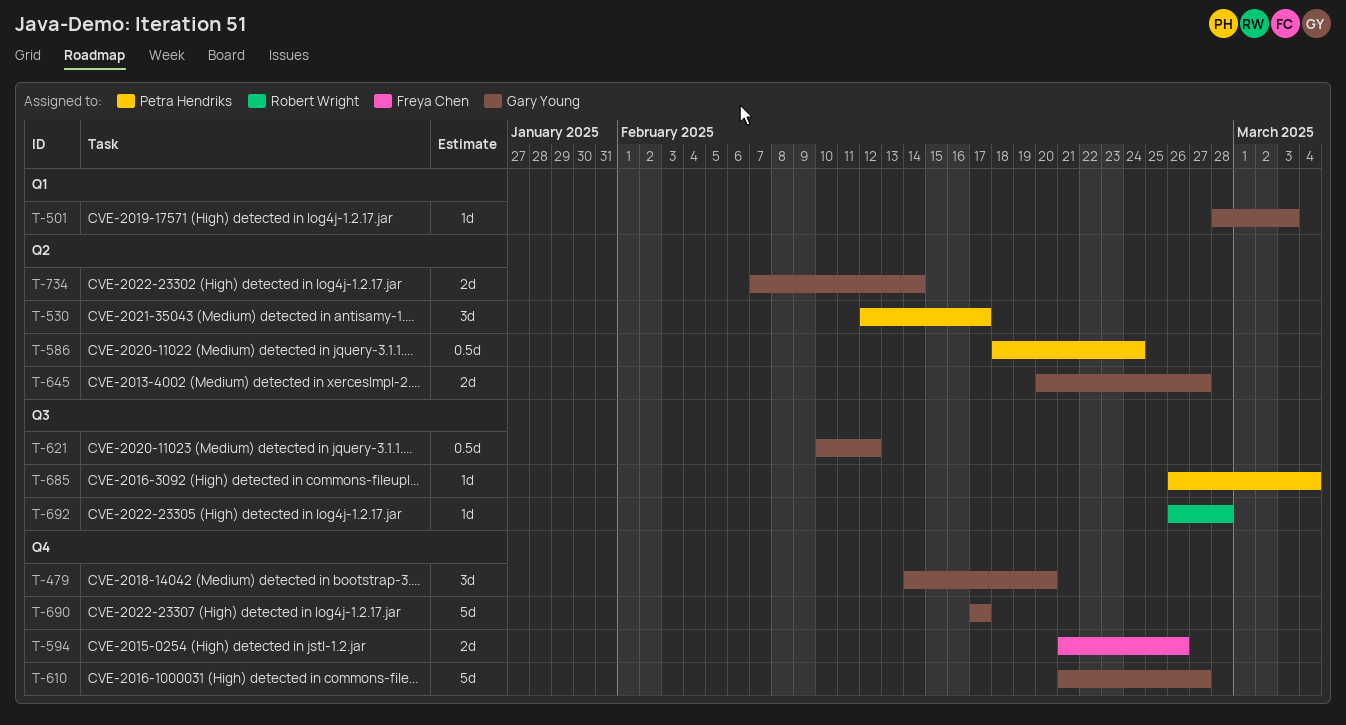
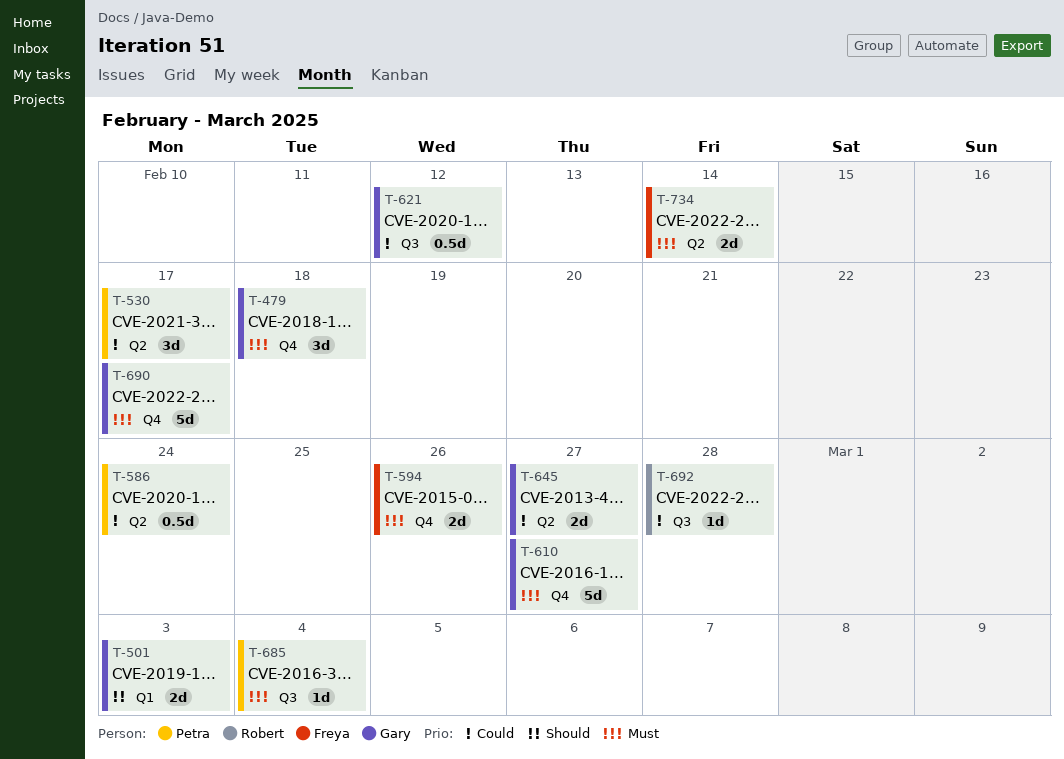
T-479, due: Feb 20 -> Feb 18
T-501, estimate: 1d -> 2d
T-734, owner: Gary Young -> Freya Chen

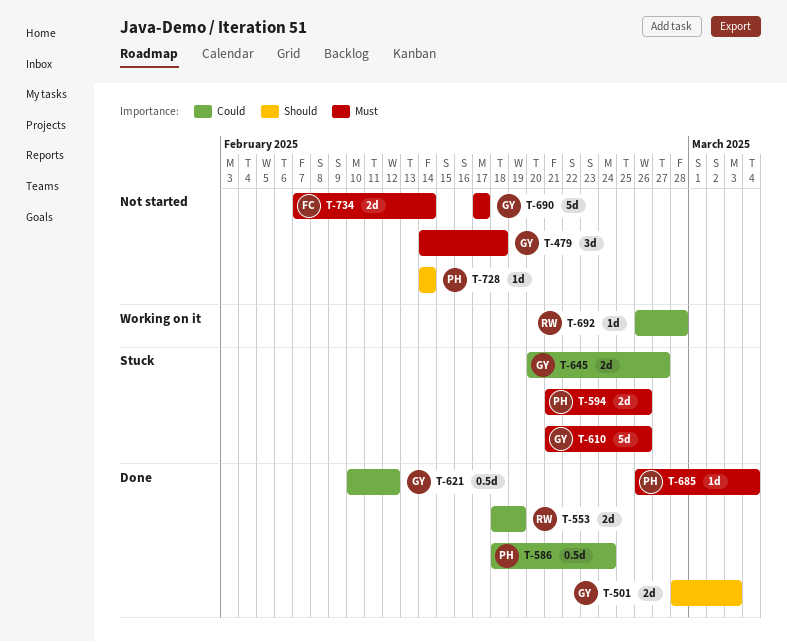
T-530: present -> none
T-553: none -> present
T-594, owner: Freya -> Petra
T-610, due: Feb 27 -> Feb 26
T-728: none -> present

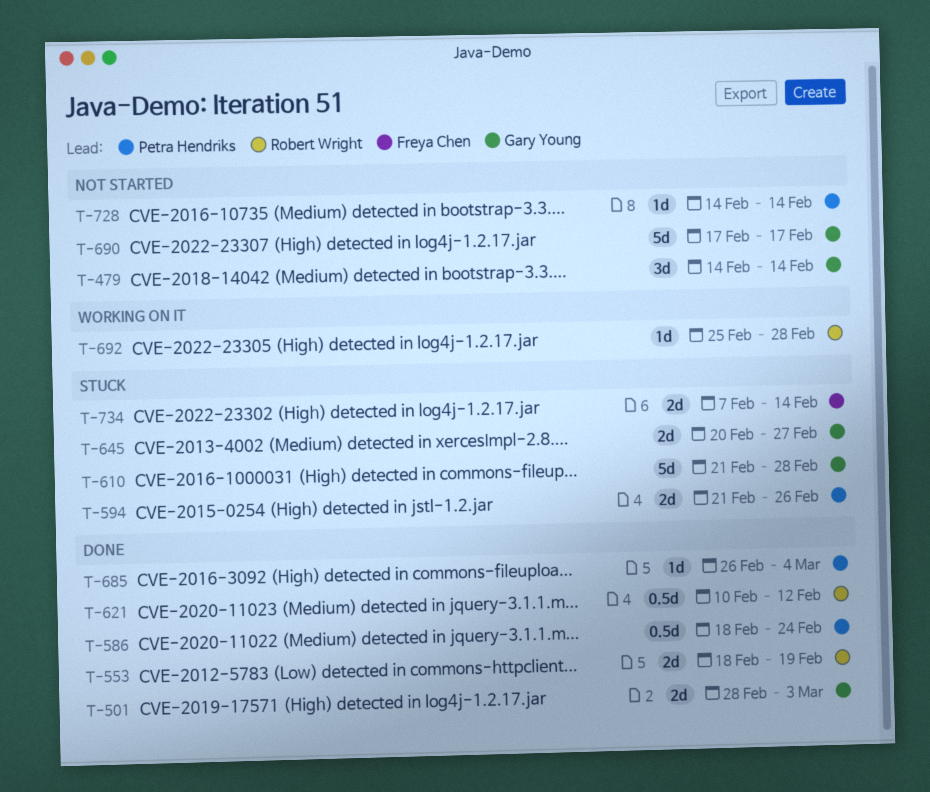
T-479, due: Feb 18 -> Feb 14
T-610, due: Feb 26 -> Feb 28
T-621, owner: Gary Young -> Robert Wright
T-692, start: Feb 26 -> Feb 25
T-734, status: Not started -> Stuck

